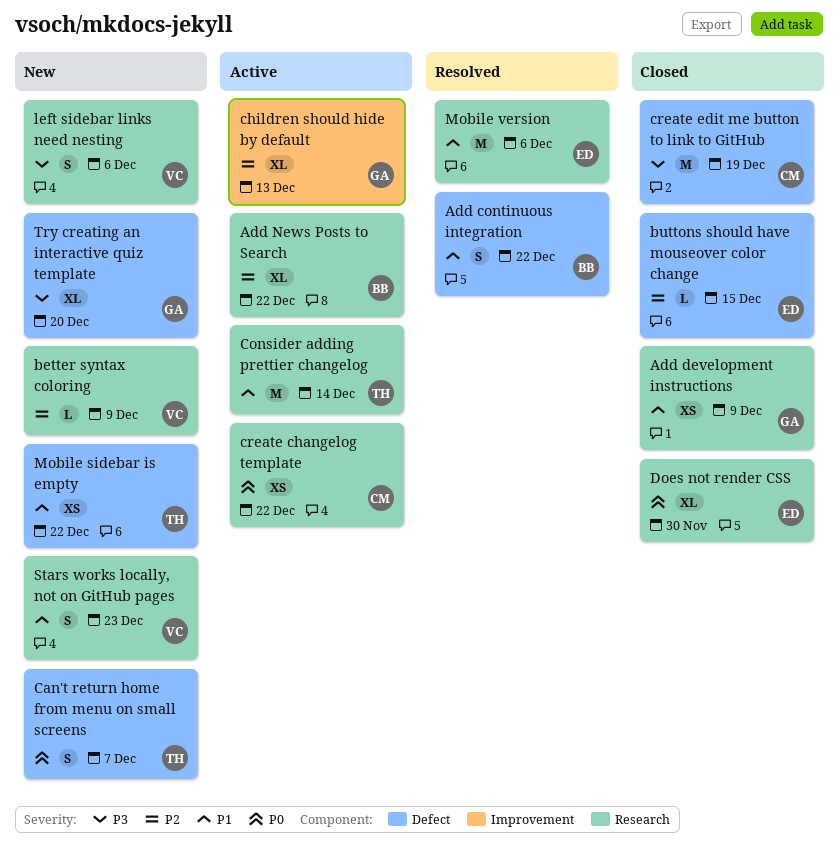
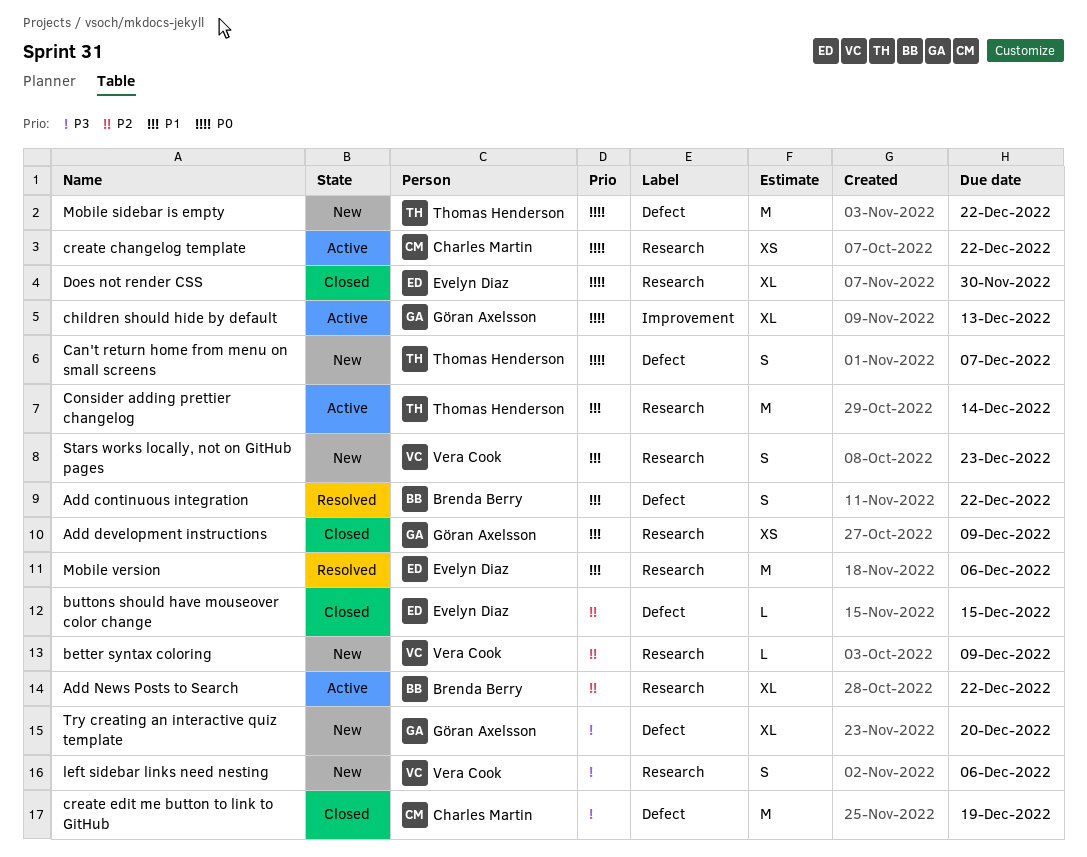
children should hide by default, priority: P2 -> P0
Mobile sidebar is empty, priority: P1 -> P0
Mobile sidebar is empty, estimate: XS -> M

